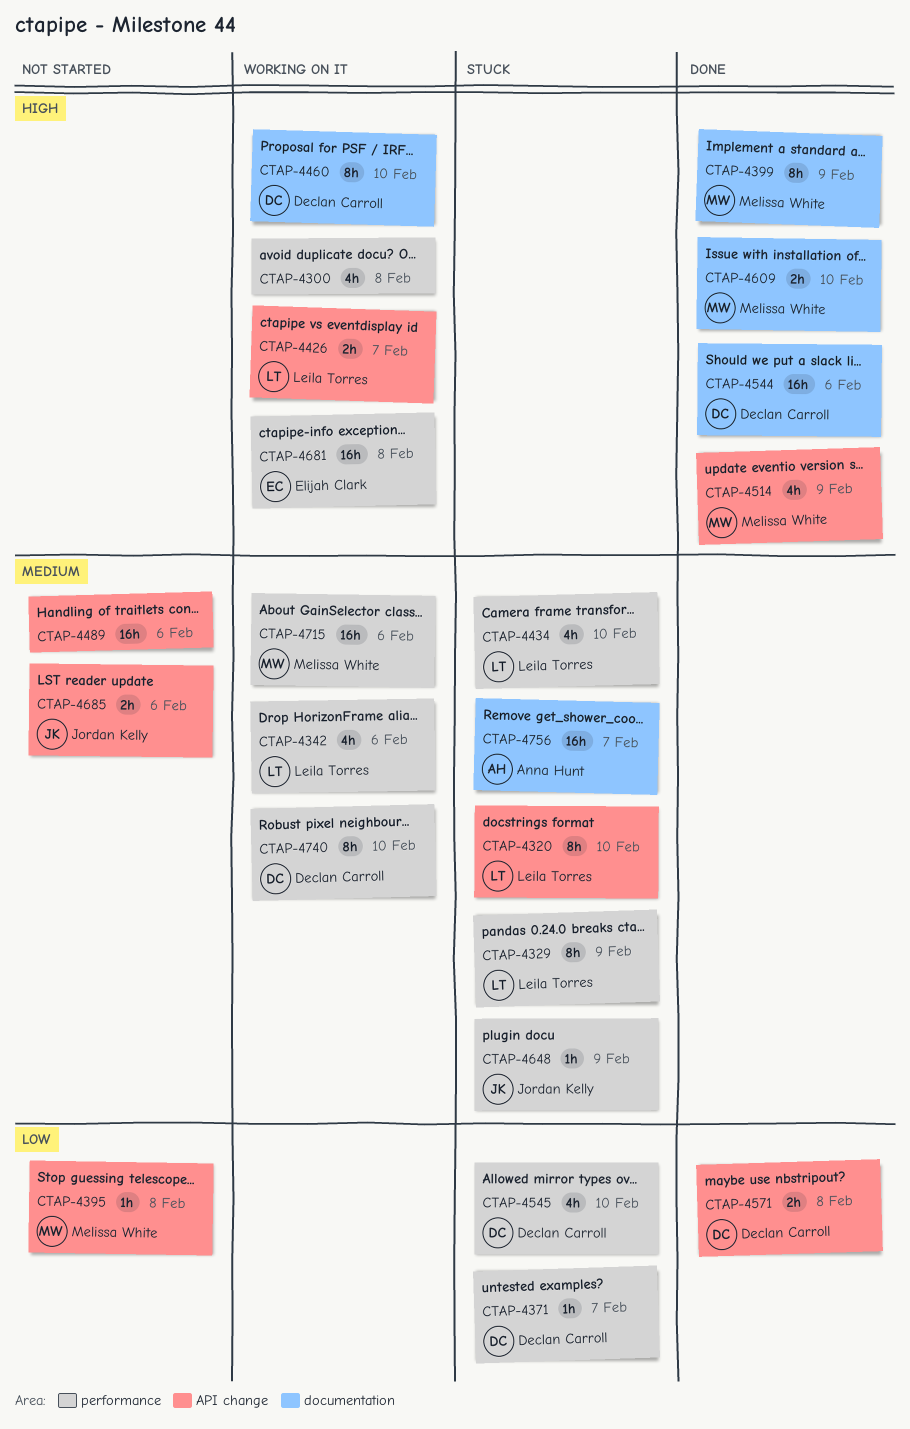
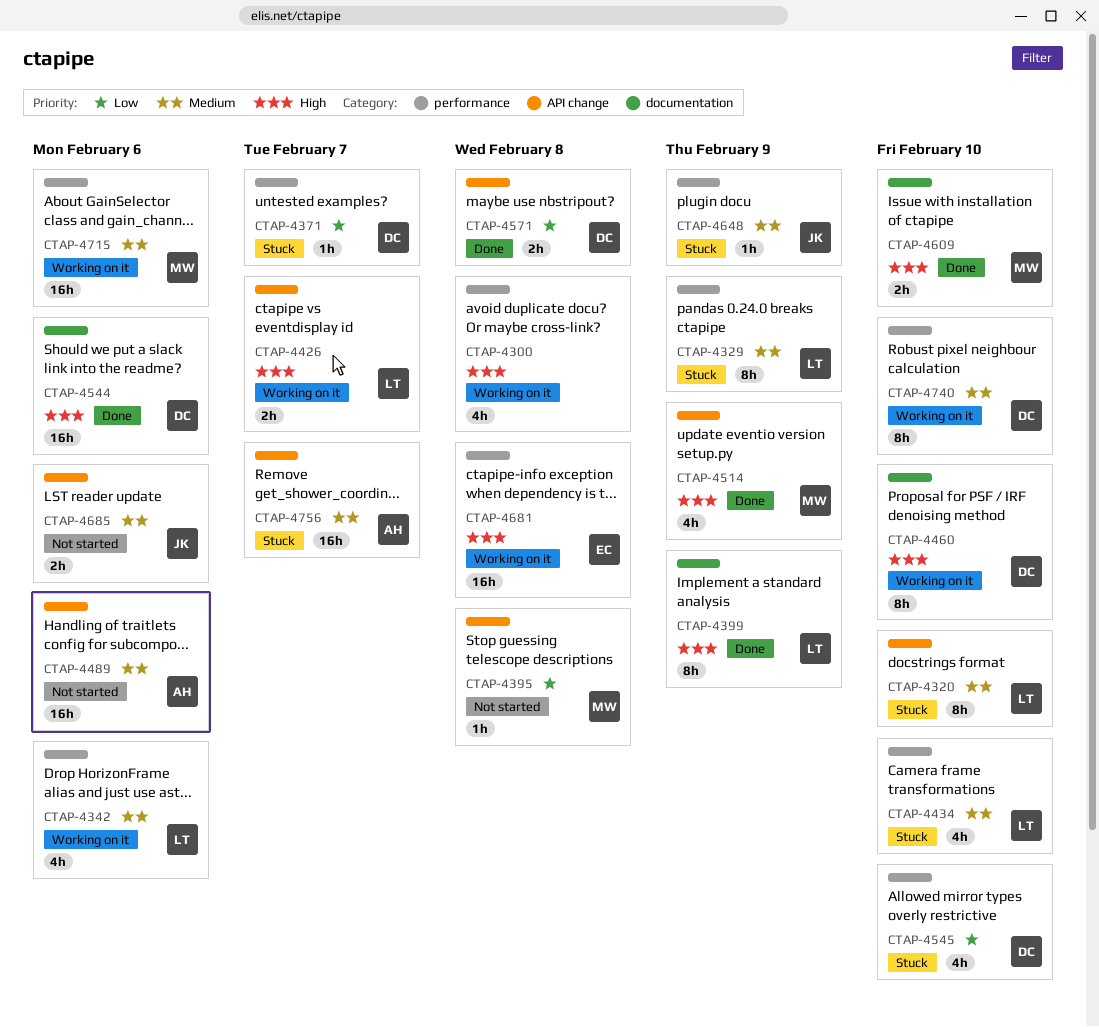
CTAP-4399, owner: Melissa White -> Leila Torres
CTAP-4489, owner: none -> Anna Hunt
CTAP-4756, label: documentation -> API change

